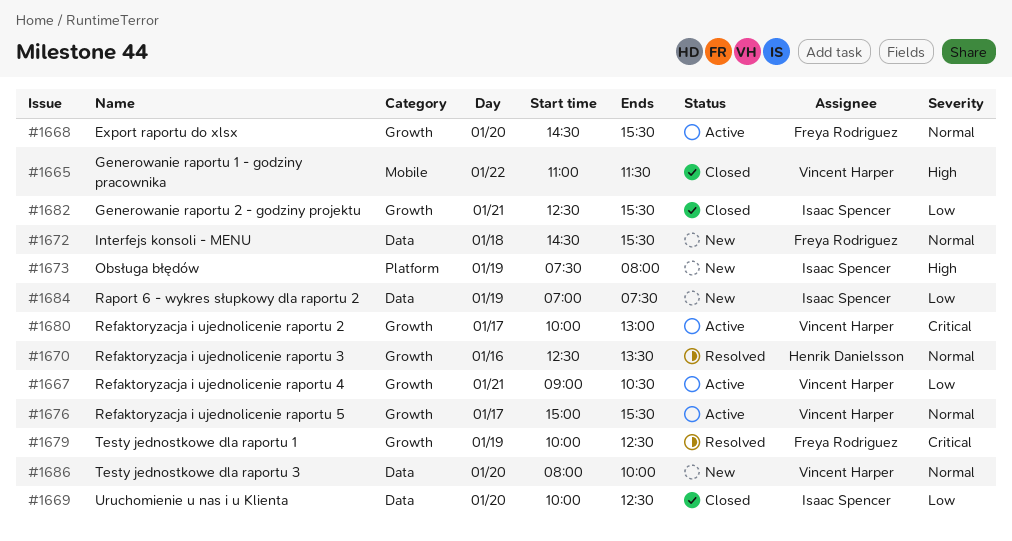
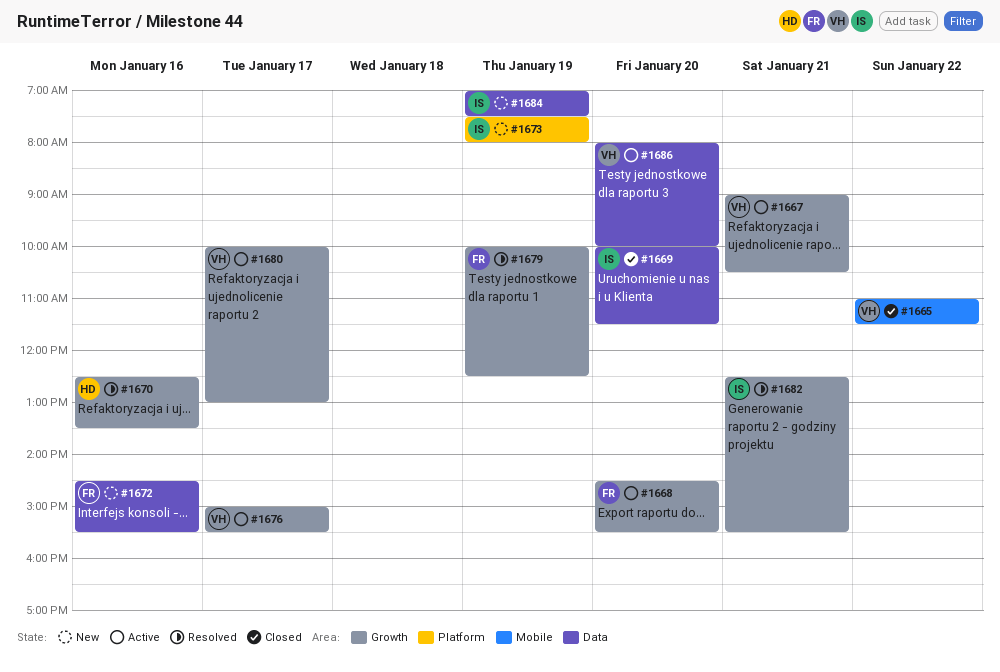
#1669, ends: 12:30 -> 11:30
#1672, day: Jan 18 -> Jan 16
#1682, status: Closed -> Resolved
#1686, status: New -> Active

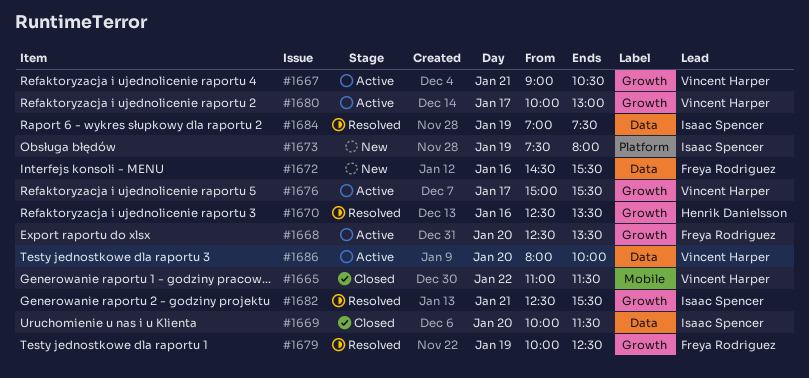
#1668, begins: 14:30 -> 12:30
#1668, ends: 15:30 -> 13:30
#1684, status: New -> Resolved

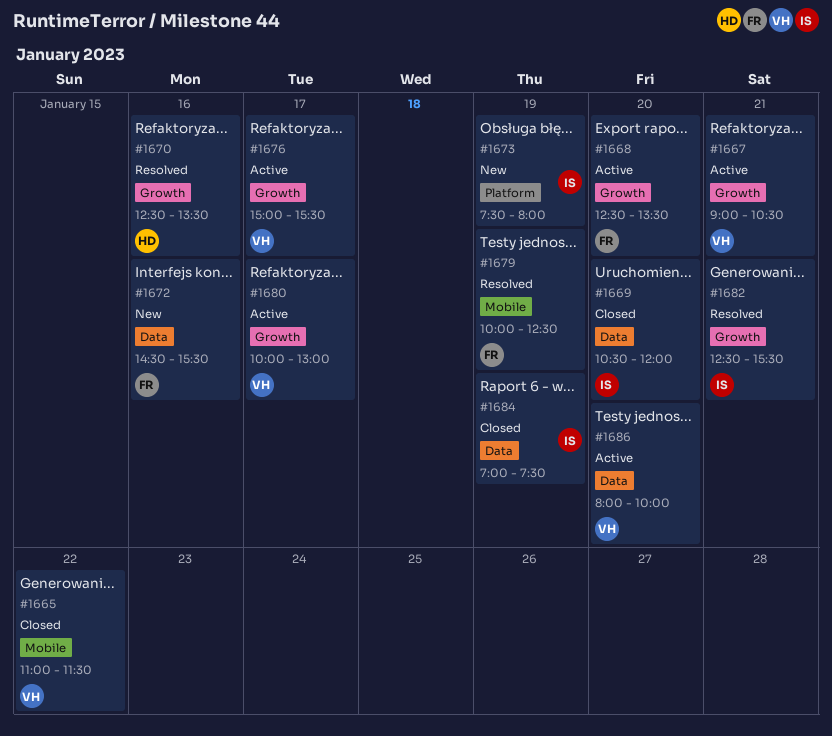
#1669, begins: 10:00 -> 10:30
#1669, ends: 11:30 -> 12:00
#1679, label: Growth -> Mobile
#1684, status: Resolved -> Closed

